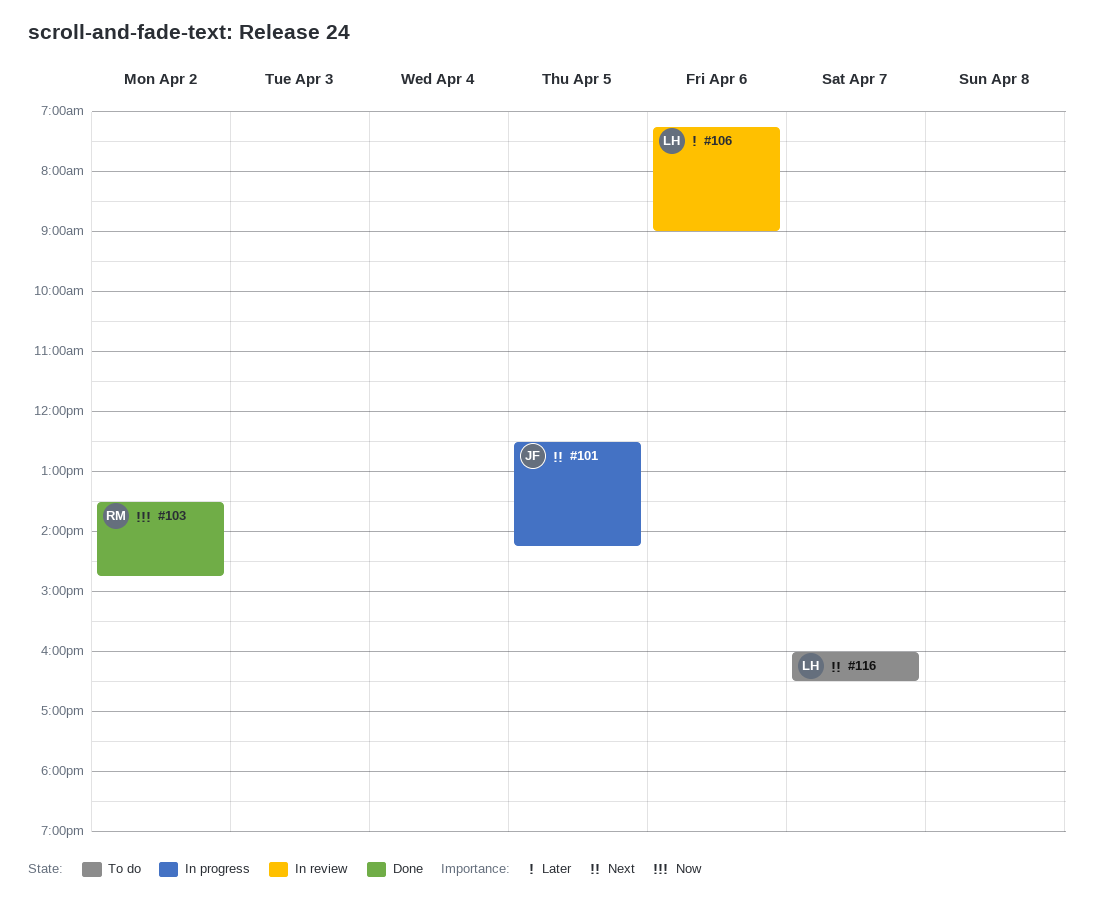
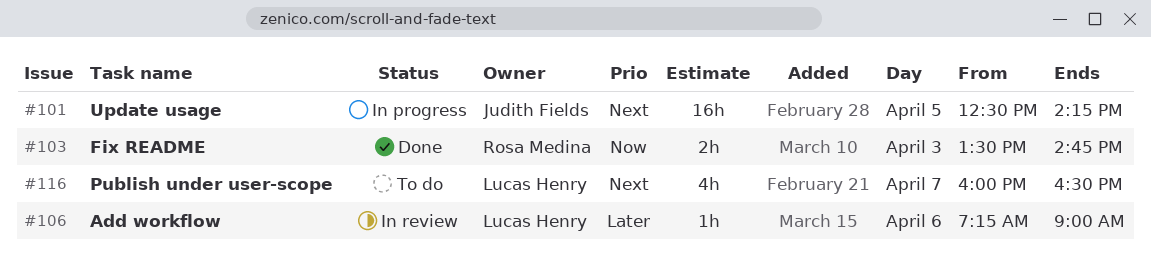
#103, day: Apr 2 -> Apr 3

